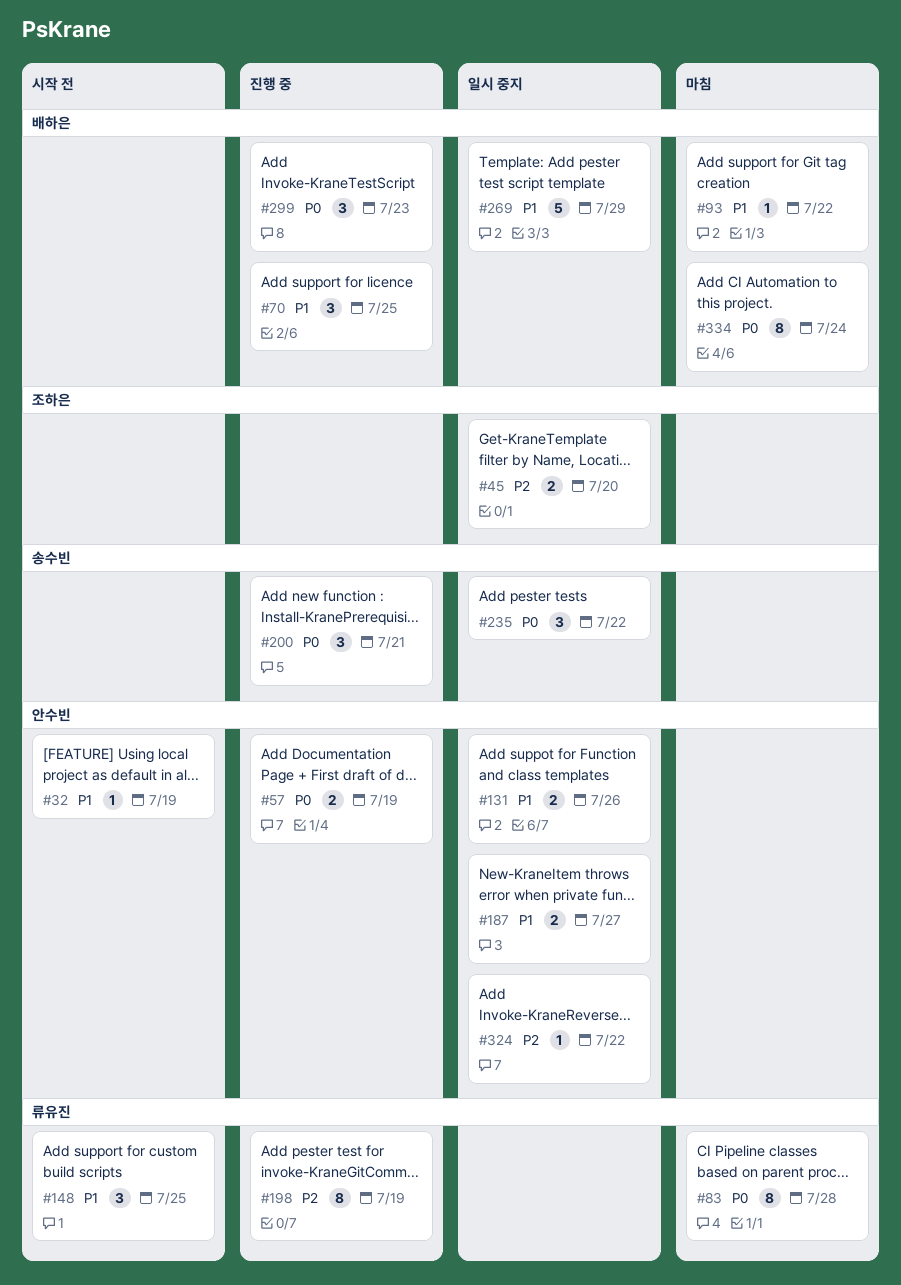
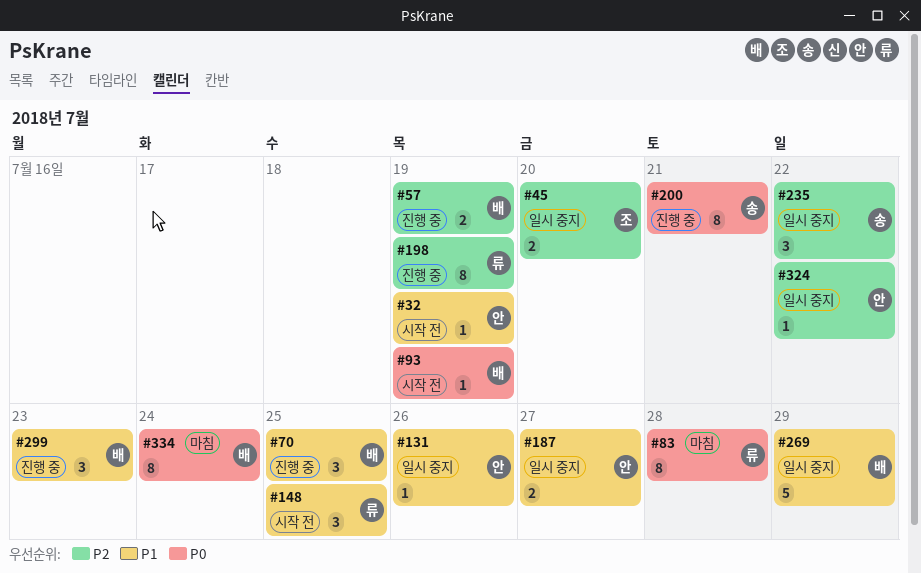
#57, owner: 안수빈 -> 배하은
#57, priority: P0 -> P2
#93, status: 마침 -> 시작 전
#93, priority: P1 -> P0
#93, due: Jul 22 -> Jul 19
#131, estimate: 2 -> 1
#200, estimate: 3 -> 8
#235, priority: P0 -> P2
#299, priority: P0 -> P1

